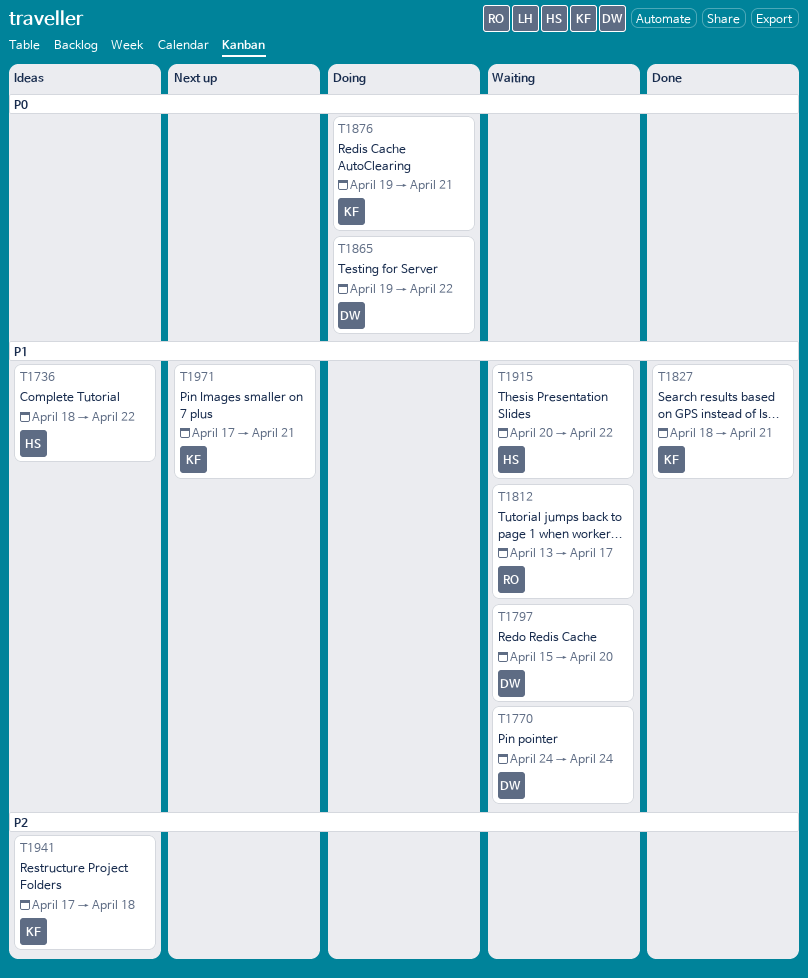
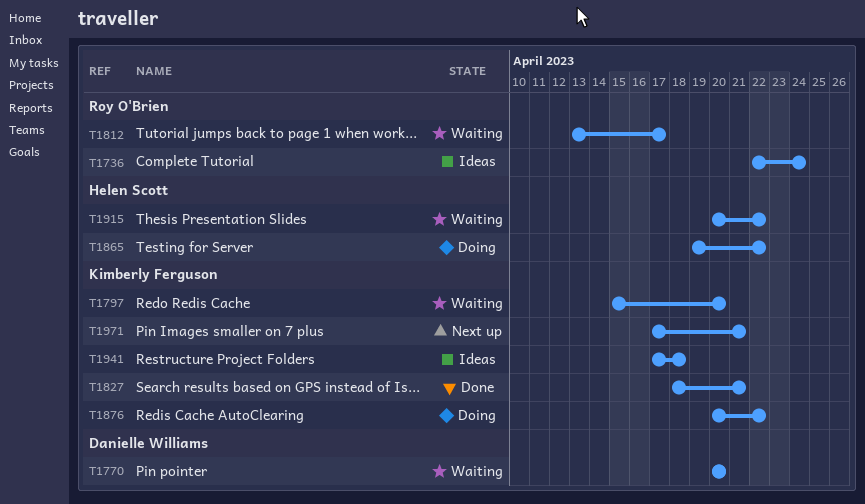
T1736, owner: Helen Scott -> Roy O'Brien
T1736, start: Apr 18 -> Apr 22
T1736, due: Apr 22 -> Apr 24
T1770, start: Apr 24 -> Apr 20
T1770, due: Apr 24 -> Apr 20
T1797, owner: Danielle Williams -> Kimberly Ferguson
T1865, owner: Danielle Williams -> Helen Scott
T1876, start: Apr 19 -> Apr 20
T1876, due: Apr 21 -> Apr 22

